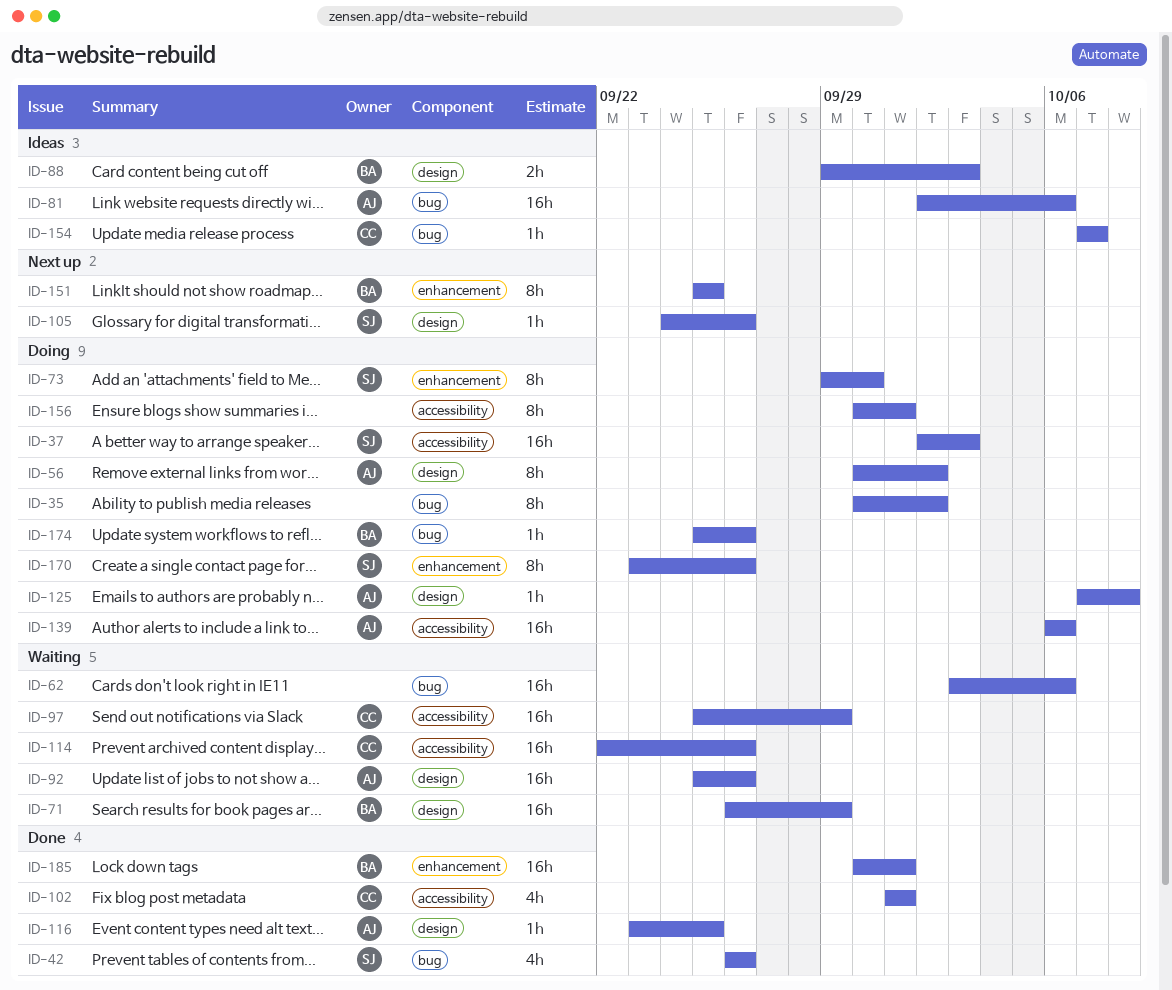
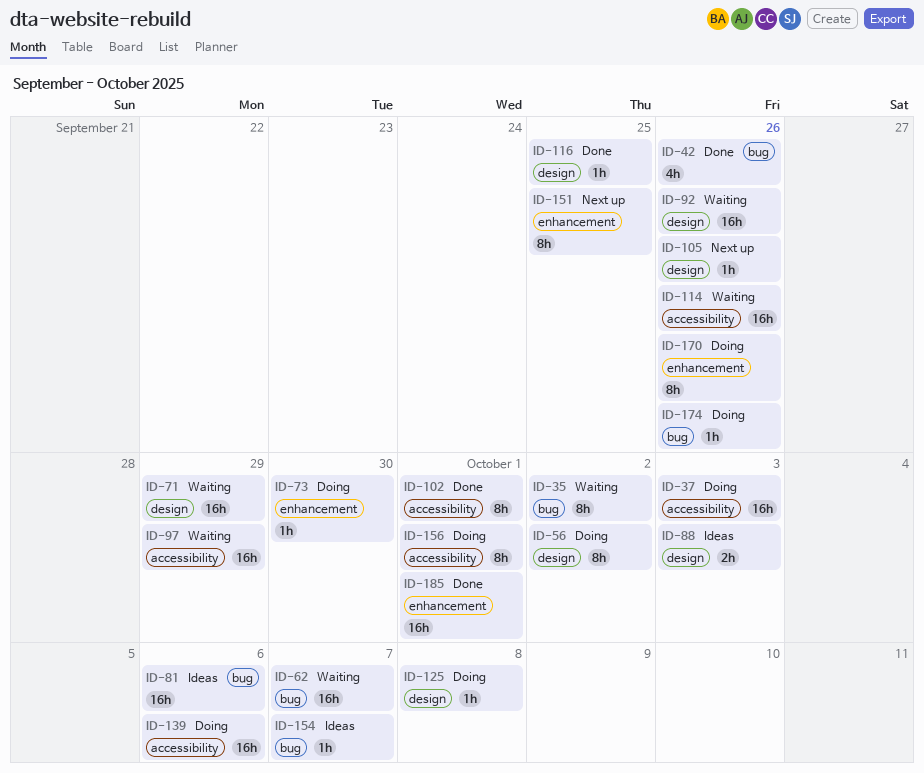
ID-35, status: Doing -> Waiting
ID-62, due: Oct 6 -> Oct 7
ID-73, estimate: 8h -> 1h
ID-102, estimate: 4h -> 8h

